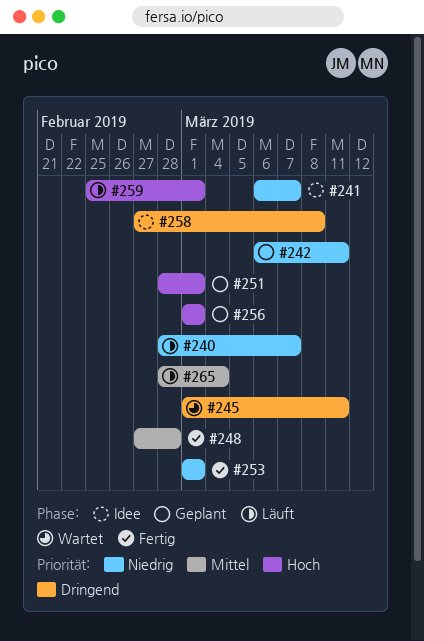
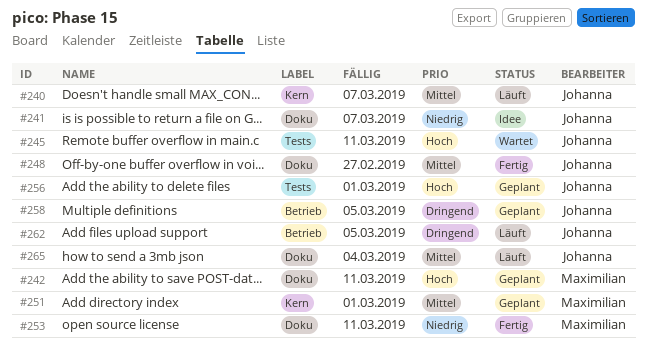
#240, priority: Niedrig -> Mittel
#242, priority: Niedrig -> Hoch
#245, priority: Dringend -> Hoch
#248, due: Feb 28 -> Feb 27
#251, priority: Hoch -> Mittel
#253, due: Mar 1 -> Mar 11
#258, status: Idee -> Geplant
#258, due: Mar 8 -> Mar 5
#259: present -> none
#262: none -> present

